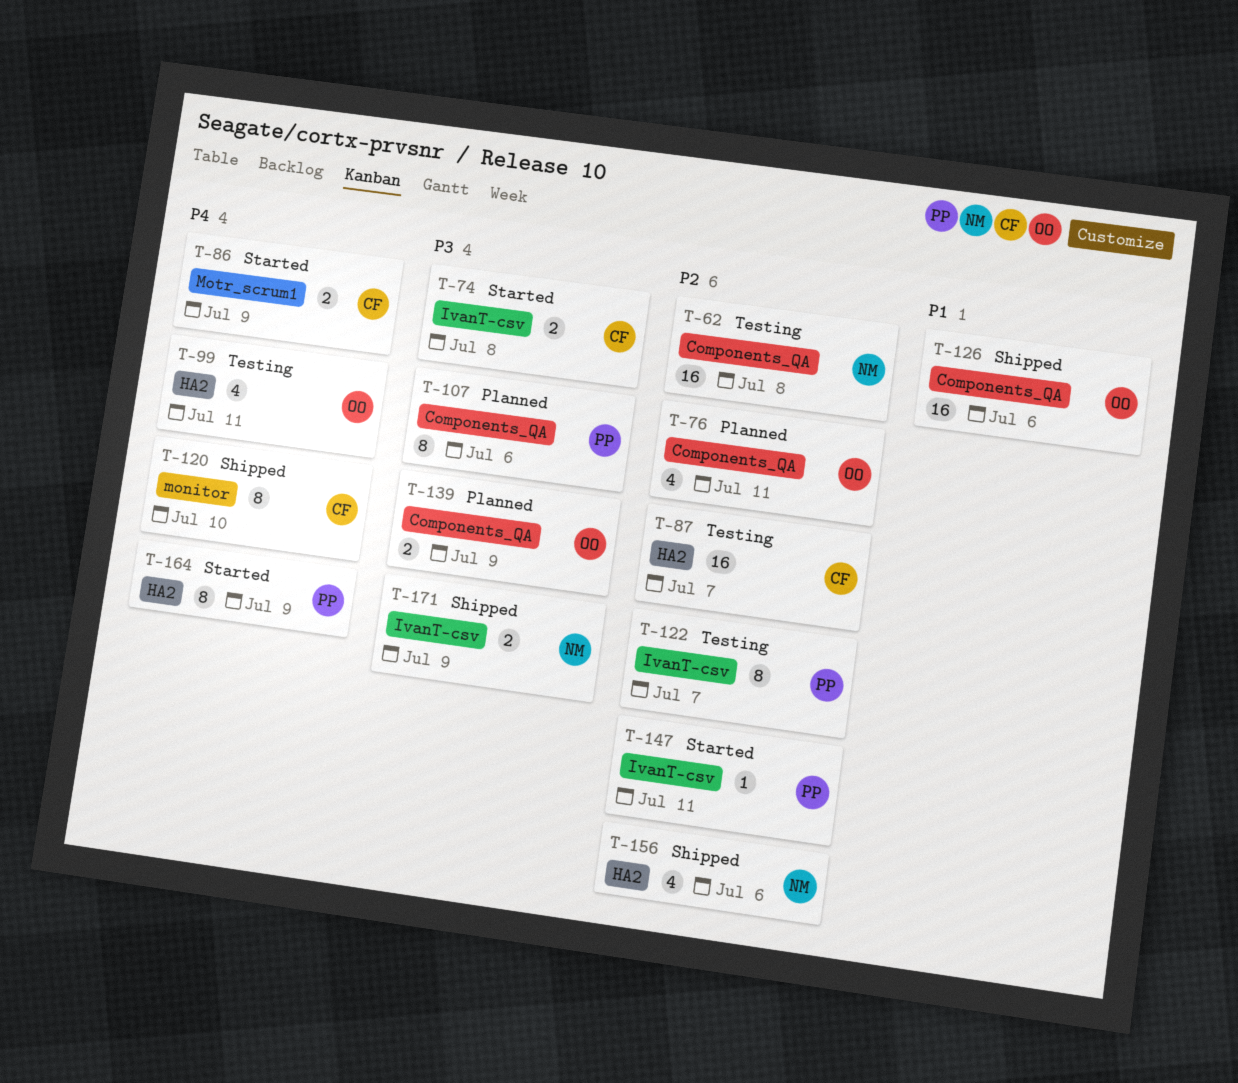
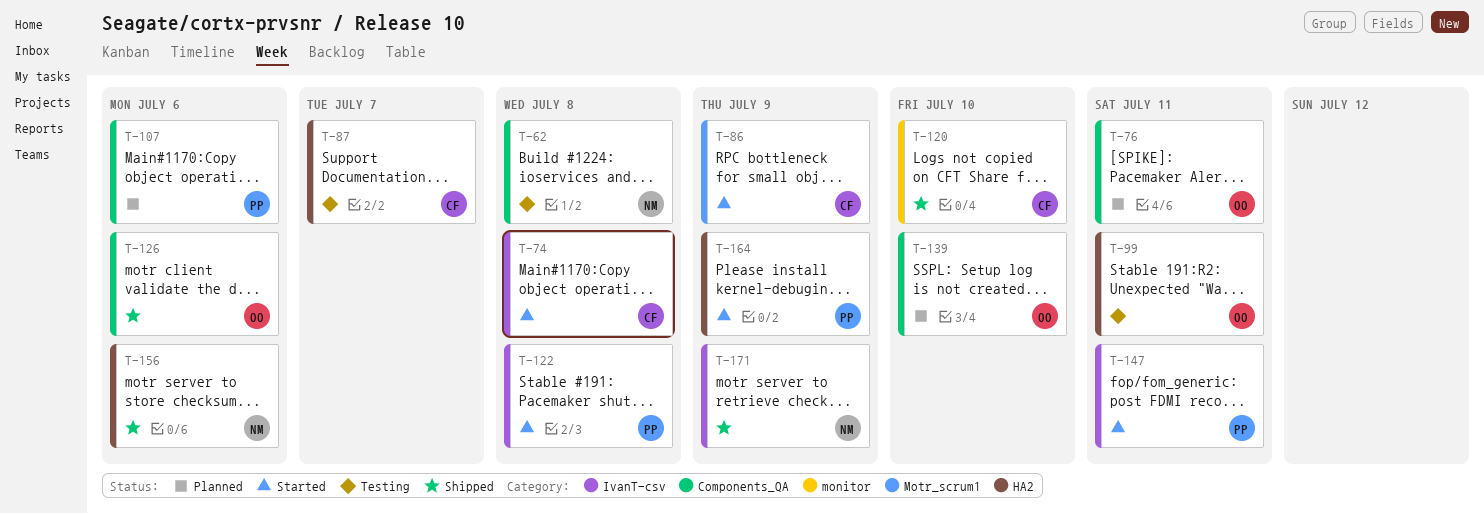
T-122, status: Testing -> Started
T-122, due: Jul 7 -> Jul 8
T-139, due: Jul 9 -> Jul 10

